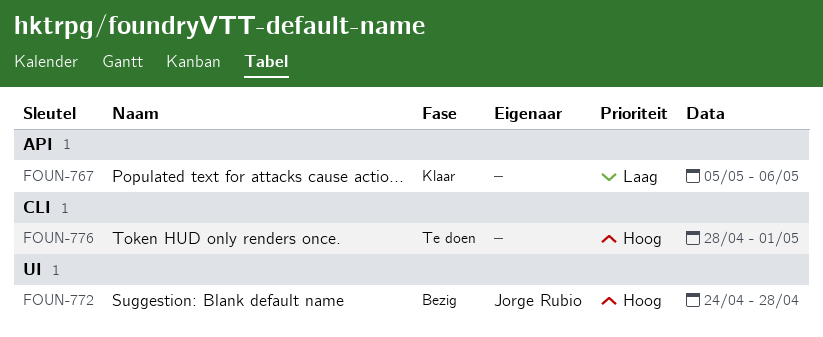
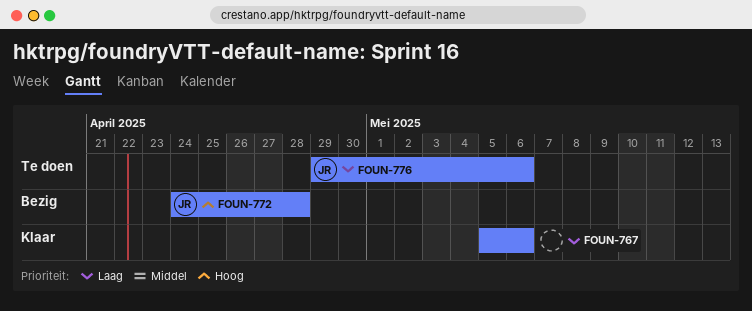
FOUN-776, owner: none -> Jorge Rubio
FOUN-776, priority: Hoog -> Laag
FOUN-776, start: Apr 28 -> Apr 29
FOUN-776, due: May 1 -> May 6

